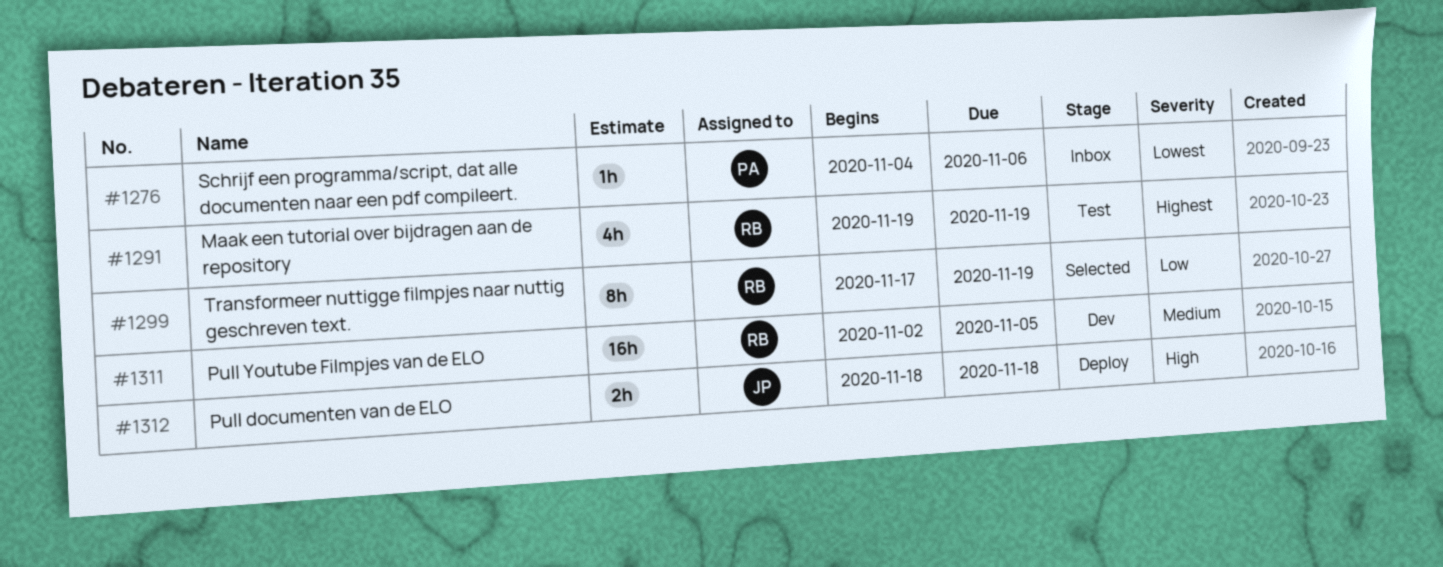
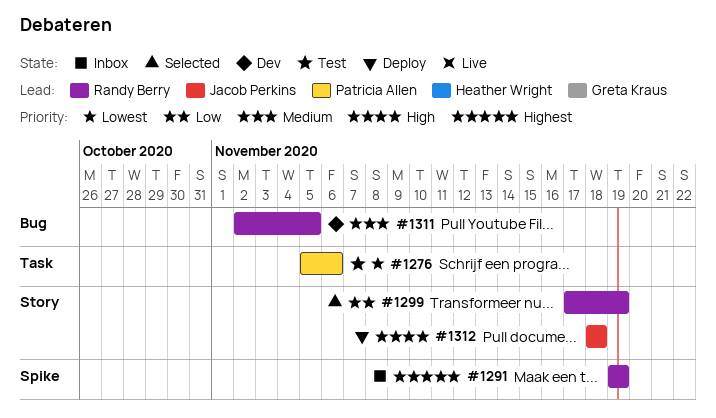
#1276, status: Inbox -> Test
#1276, start: Nov 4 -> Nov 5
#1291, status: Test -> Inbox

